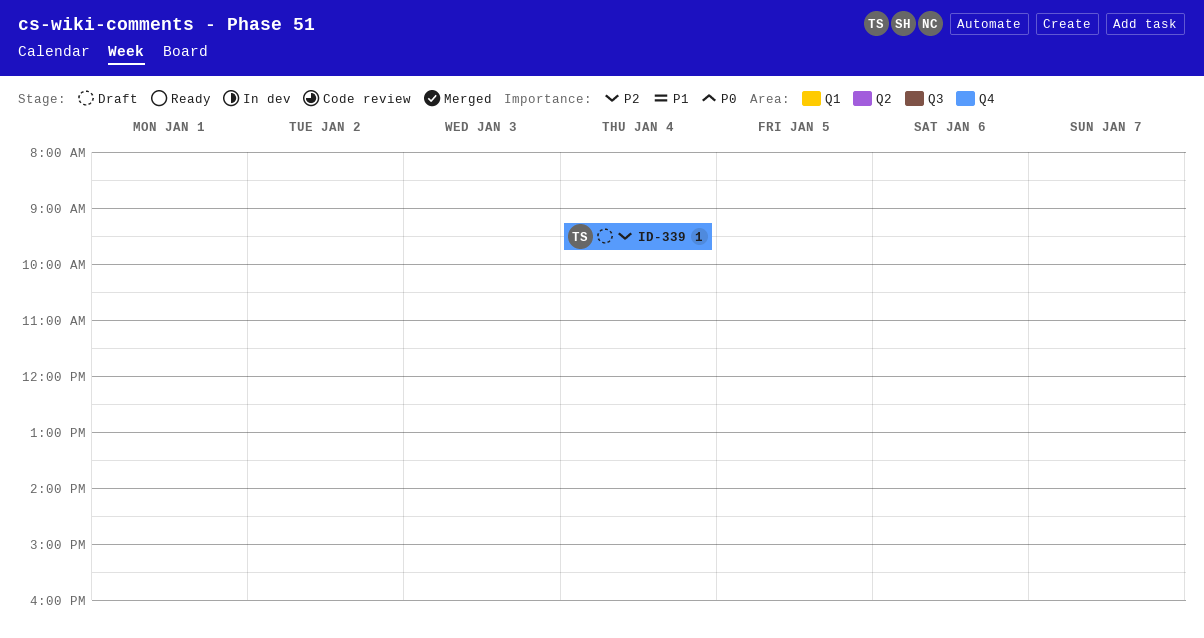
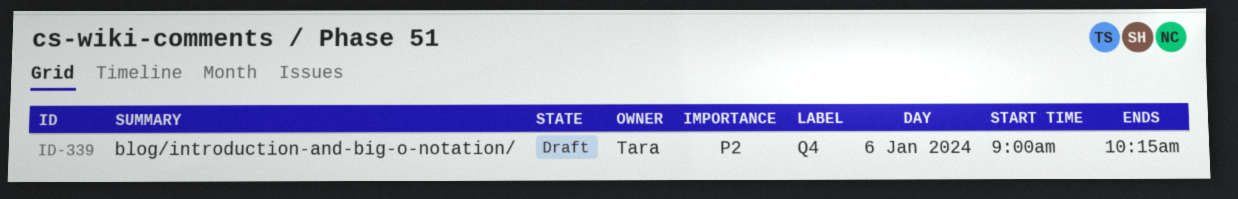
ID-339, day: Jan 4 -> Jan 6
ID-339, begins: 09:15 -> 09:00
ID-339, ends: 09:45 -> 10:15

